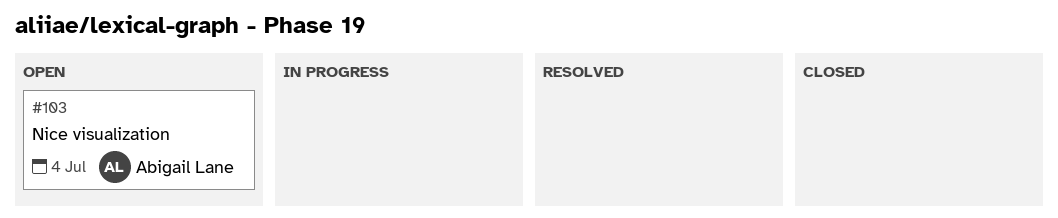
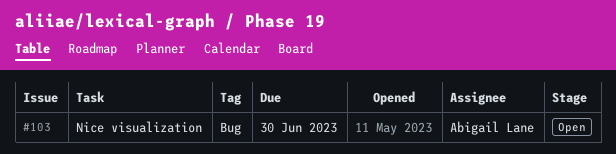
#103, due: Jul 4 -> Jun 30

